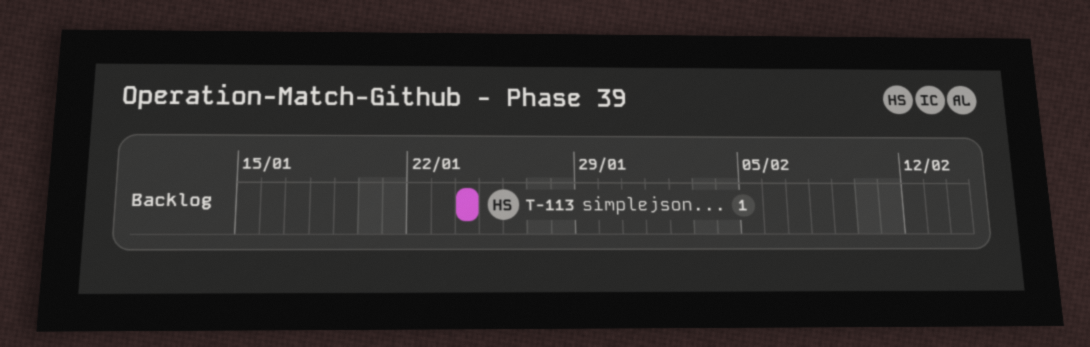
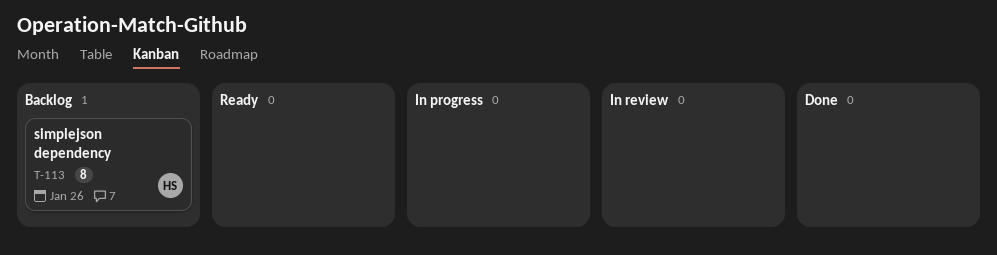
T-113, estimate: 1 -> 8
T-113, due: Jan 24 -> Jan 26

